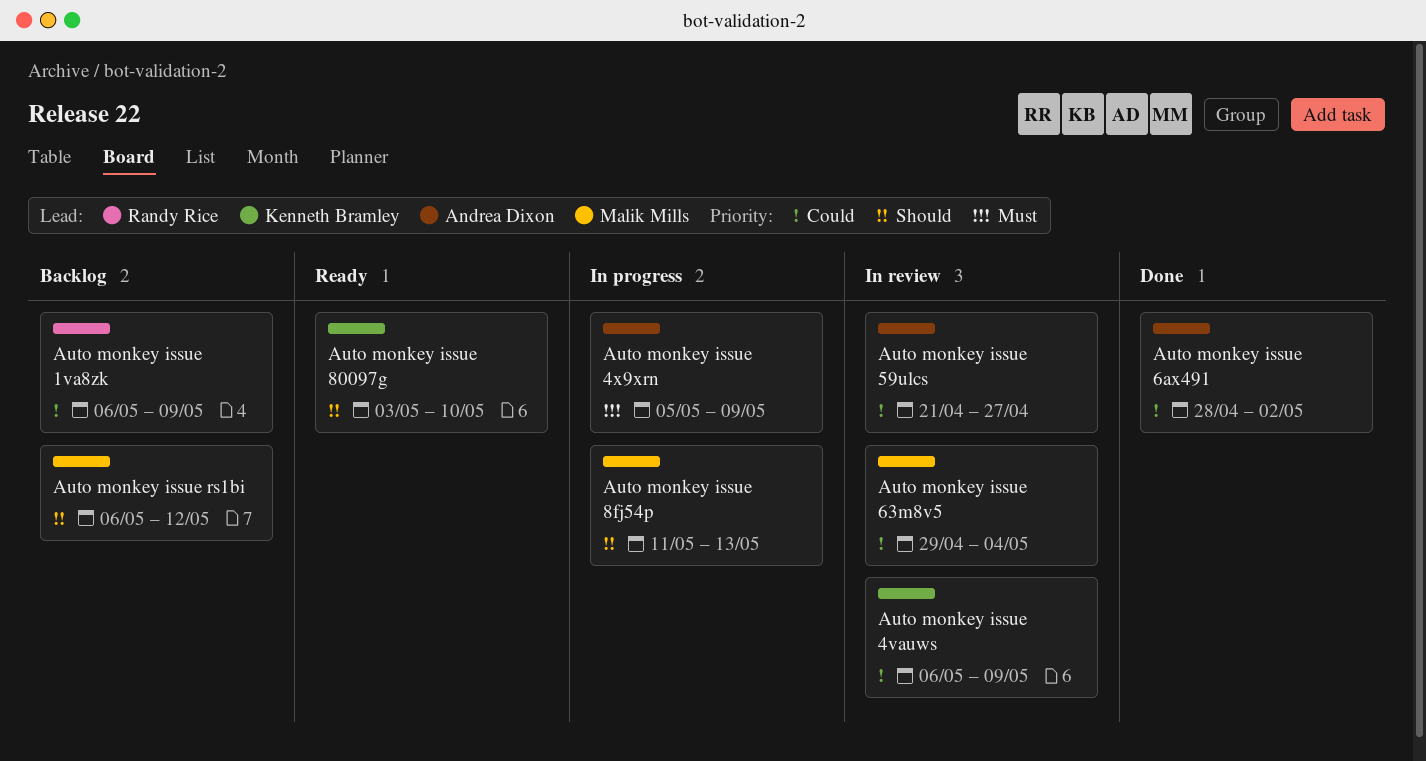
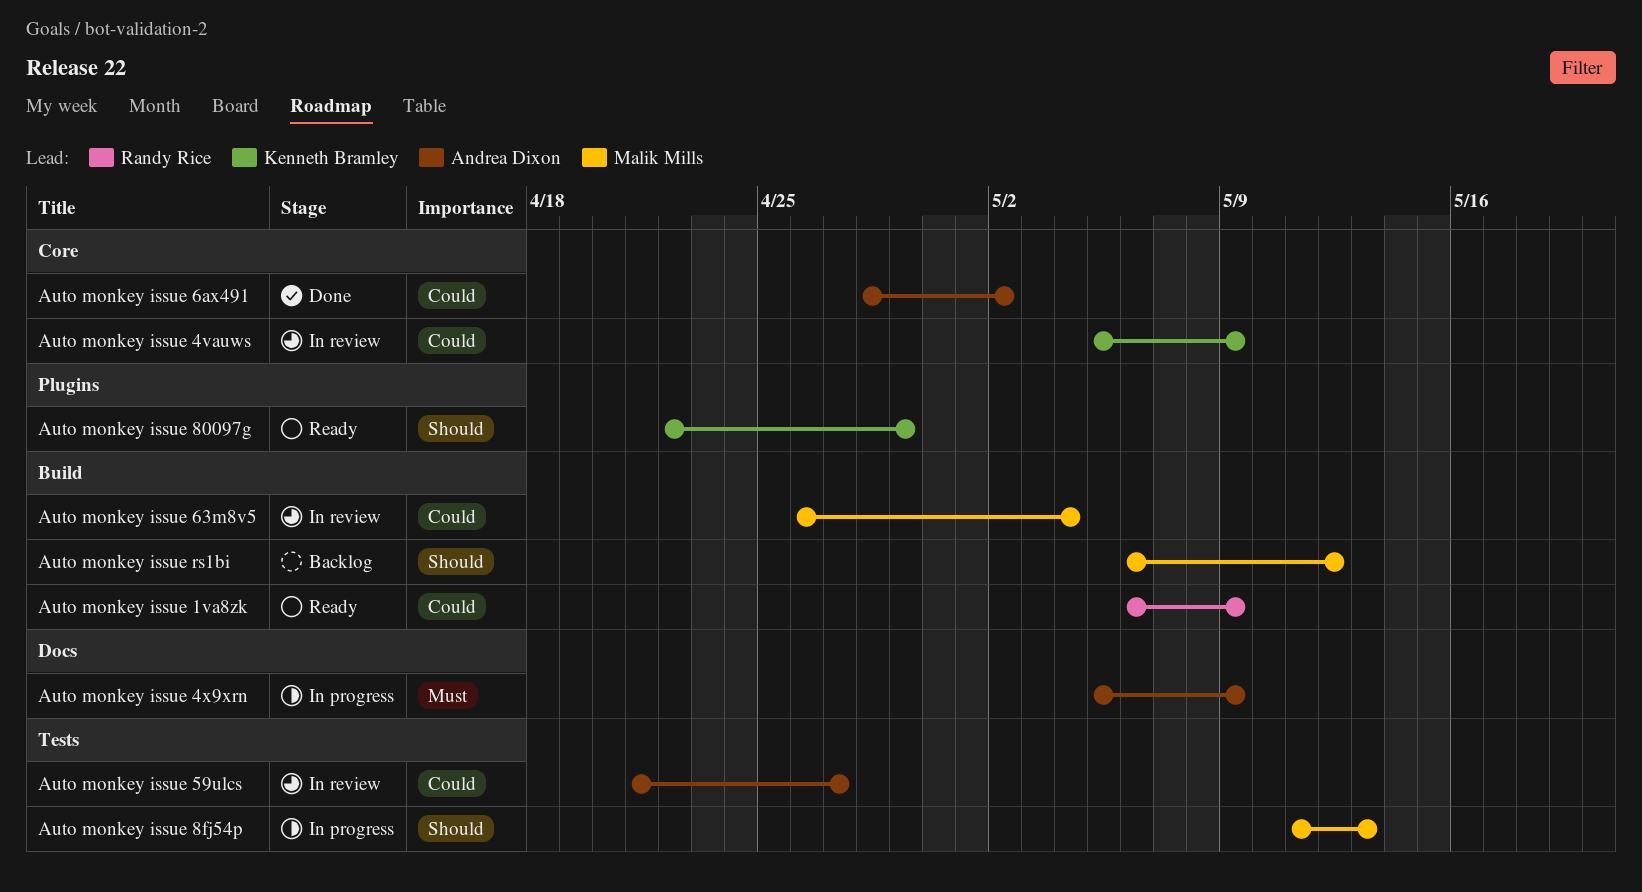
Auto monkey issue 1va8zk, status: Backlog -> Ready
Auto monkey issue 4vauws, start: May 6 -> May 5
Auto monkey issue 63m8v5, start: Apr 29 -> Apr 26
Auto monkey issue 80097g, start: May 3 -> Apr 22
Auto monkey issue 80097g, due: May 10 -> Apr 29

